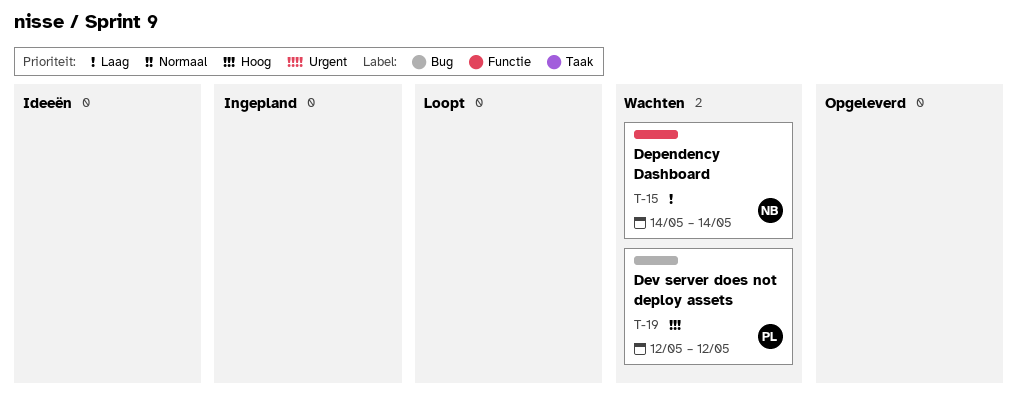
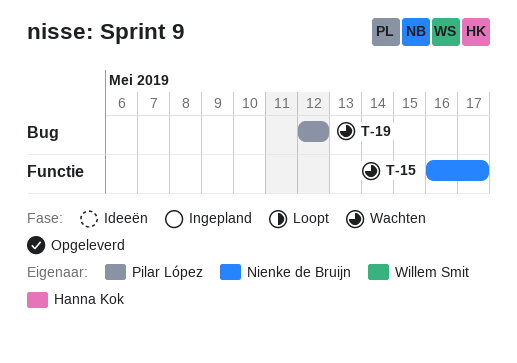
T-15, start: May 14 -> May 16
T-15, due: May 14 -> May 17

